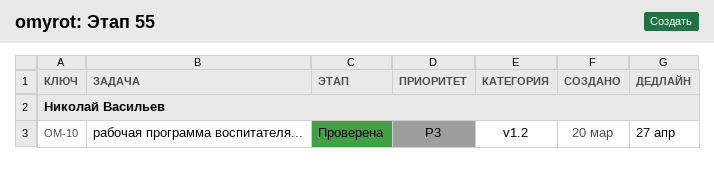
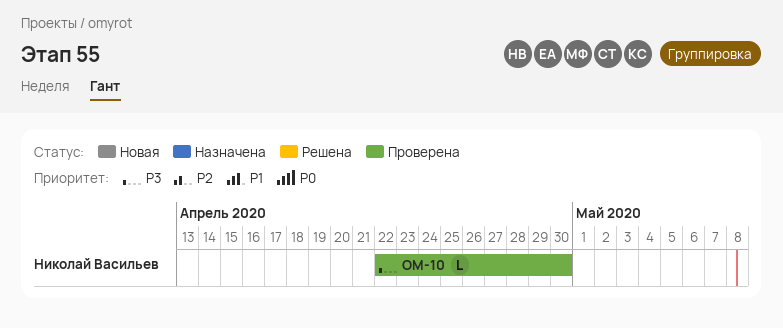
OM-10, due: Apr 27 -> Apr 30

